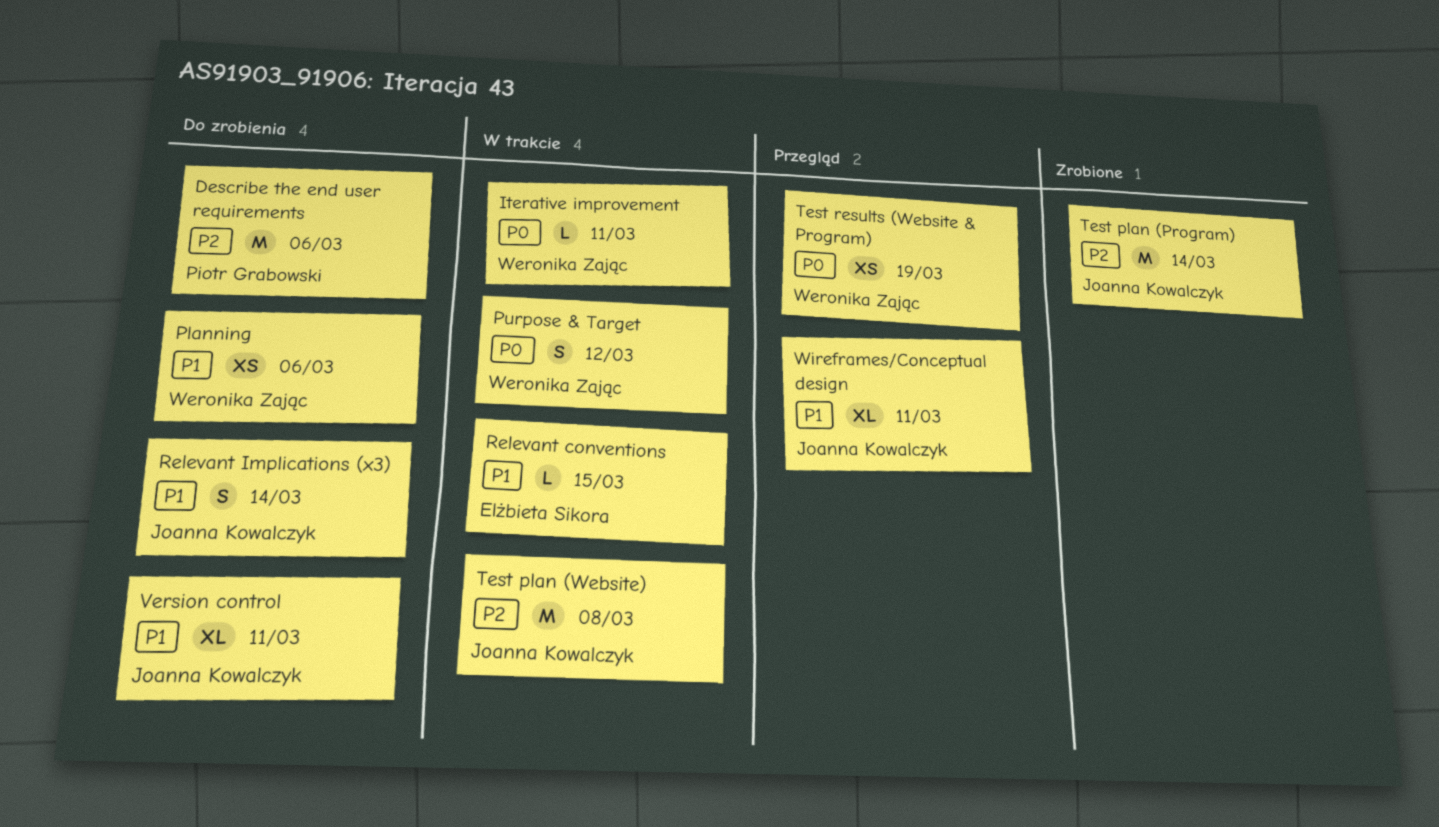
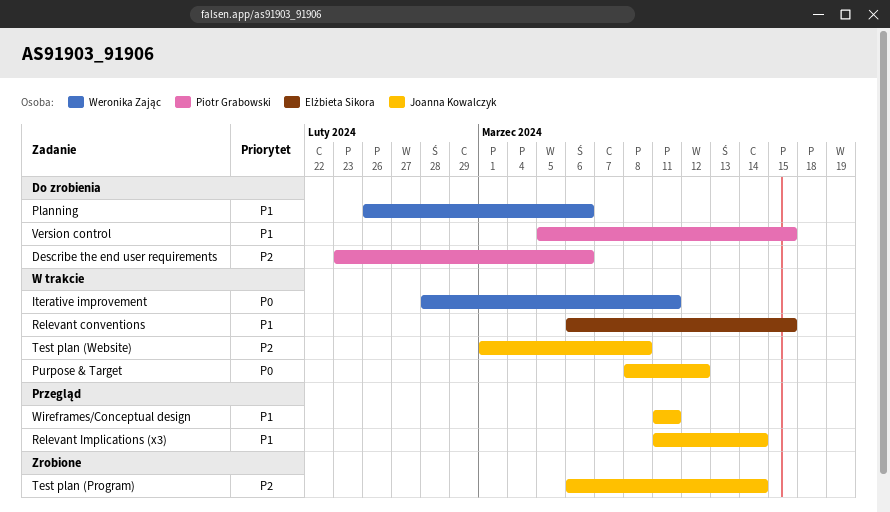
Purpose & Target, owner: Weronika Zając -> Joanna Kowalczyk
Relevant Implications (x3), status: Do zrobienia -> Przegląd
Test results (Website & Program): present -> none
Version control, owner: Joanna Kowalczyk -> Piotr Grabowski
Version control, due: Mar 11 -> Mar 15

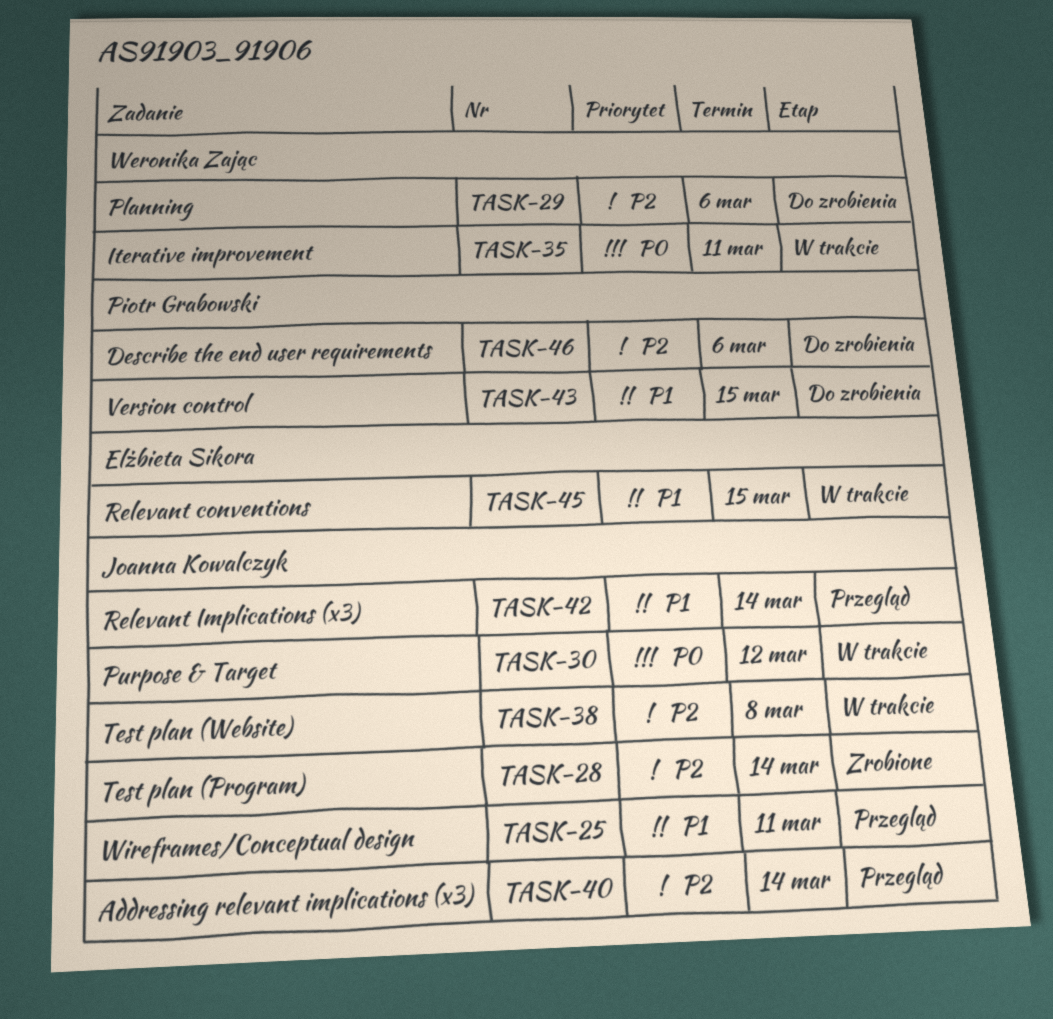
Addressing relevant implications (x3): none -> present
Planning, priority: P1 -> P2

